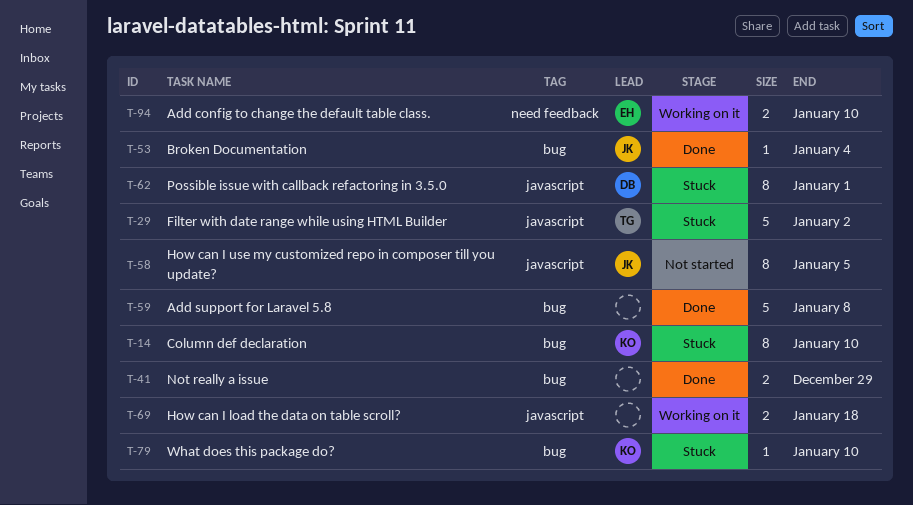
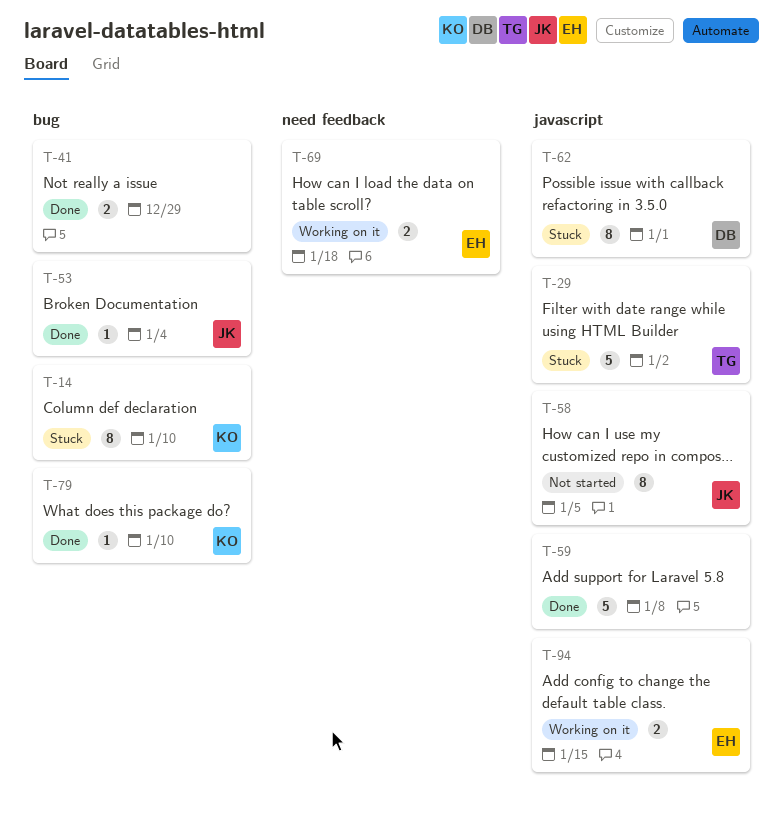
T-59, label: bug -> javascript
T-69, owner: none -> EH
T-69, label: javascript -> need feedback
T-79, status: Stuck -> Done
T-94, label: need feedback -> javascript
T-94, due: Jan 10 -> Jan 15

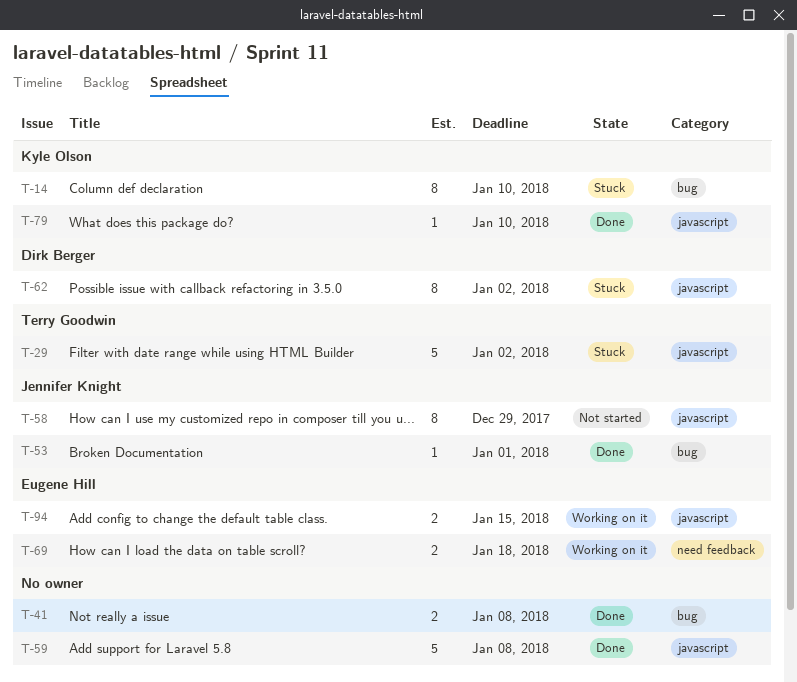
T-41, due: Dec 29 -> Jan 8
T-53, due: Jan 4 -> Jan 1
T-58, due: Jan 5 -> Dec 29
T-62, due: Jan 1 -> Jan 2
T-79, label: bug -> javascript

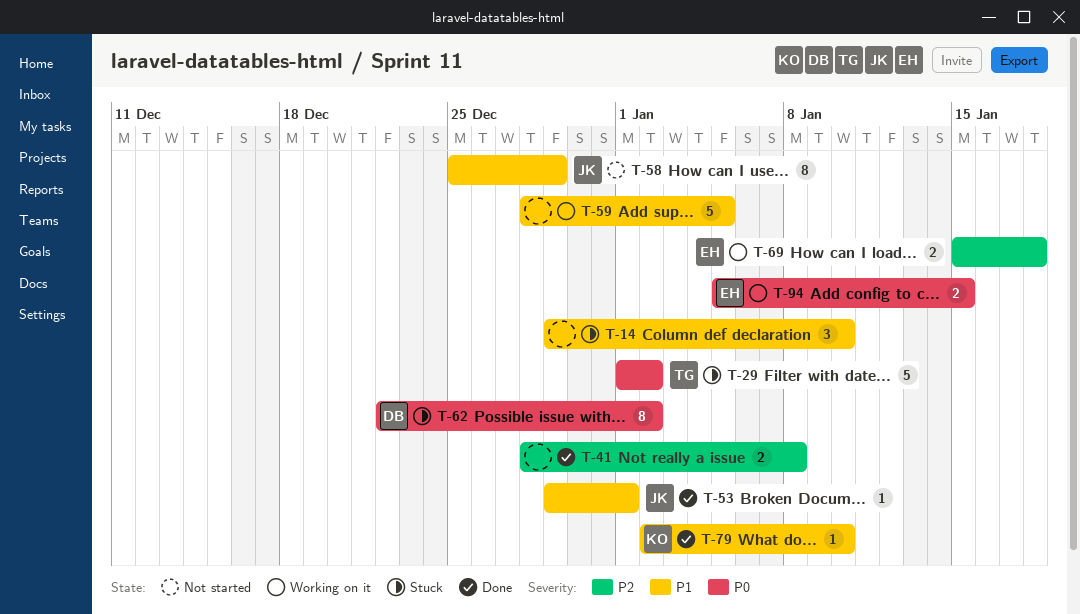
T-14, owner: Kyle Olson -> none
T-14, estimate: 8 -> 3
T-59, status: Done -> Working on it
T-59, due: Jan 8 -> Jan 5

